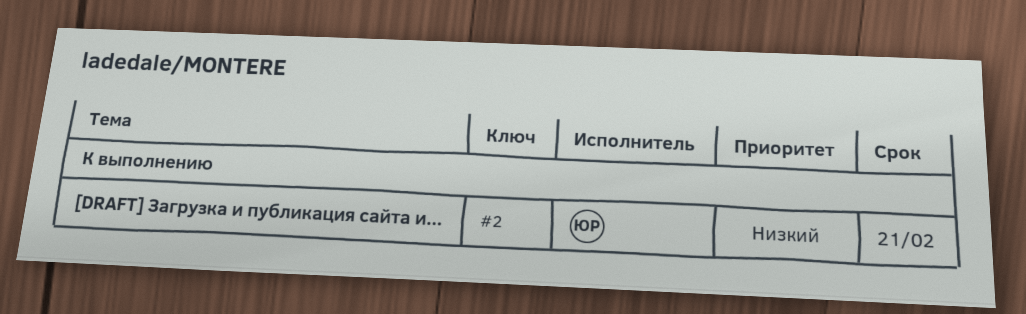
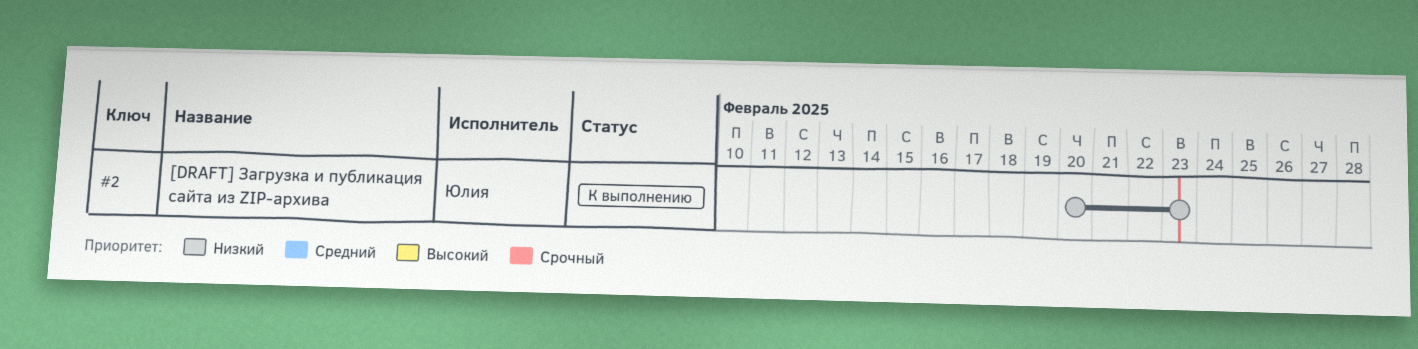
#2, due: Feb 21 -> Feb 23

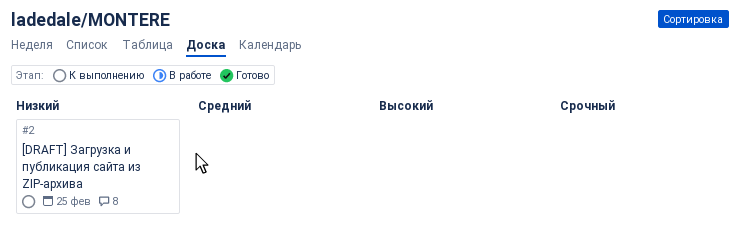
#2, due: Feb 23 -> Feb 25

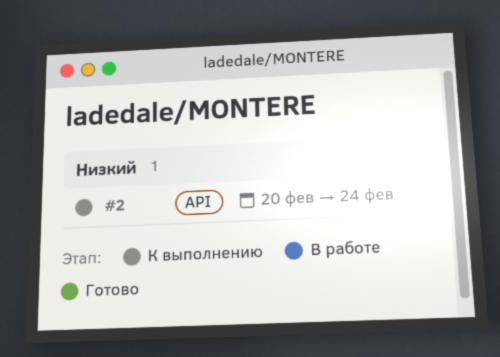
#2, due: Feb 25 -> Feb 24

